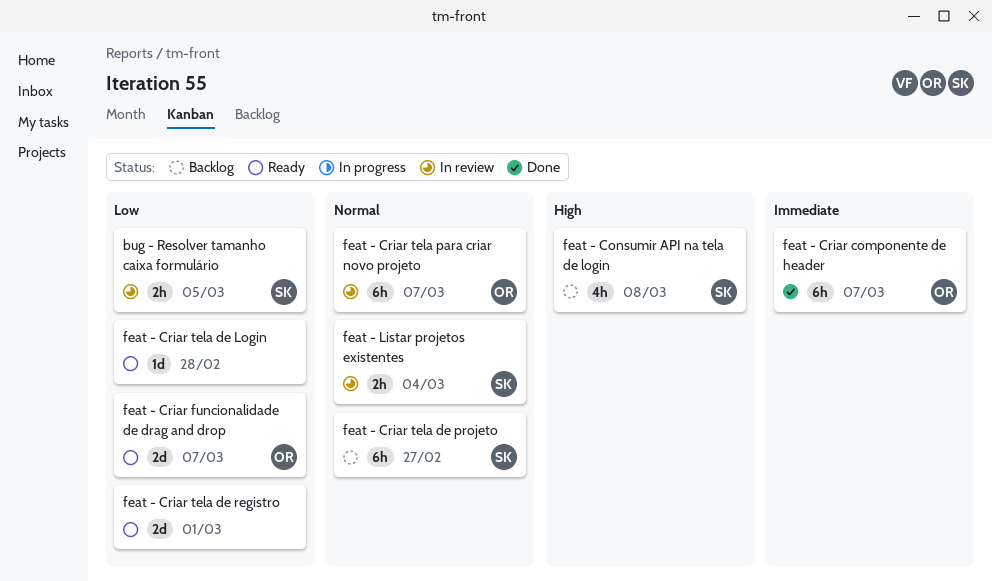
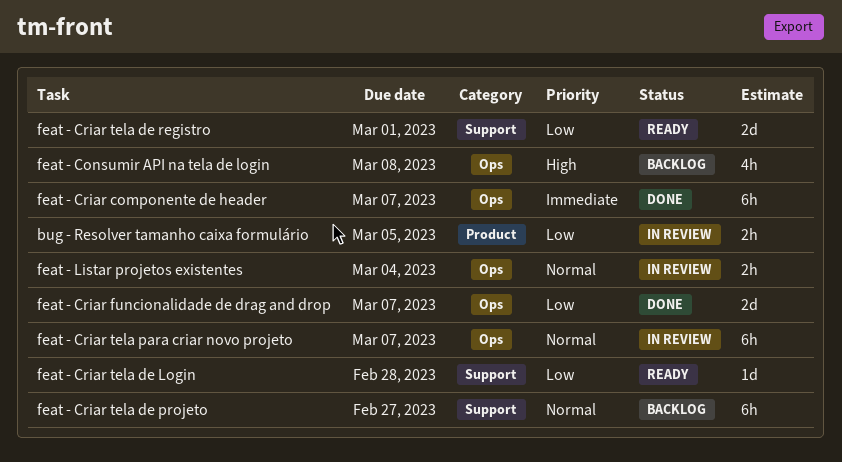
feat - Criar funcionalidade de drag and drop, status: Ready -> Done

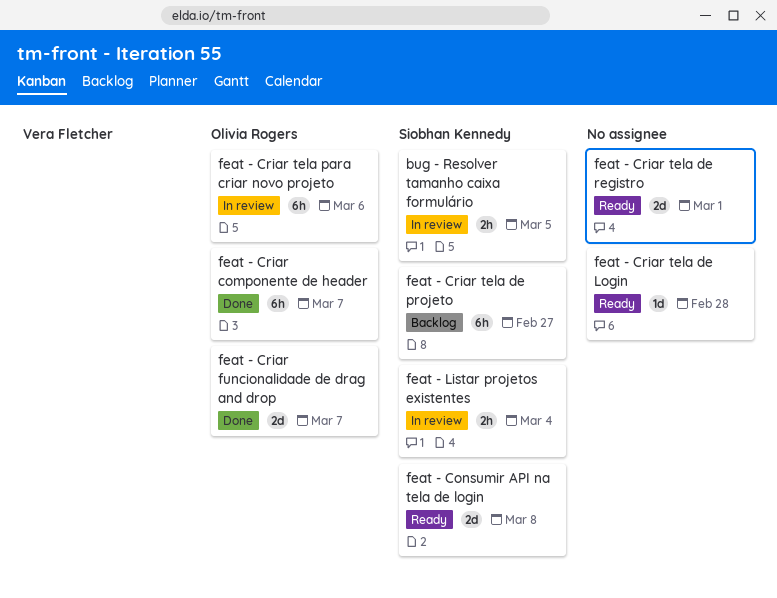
feat - Consumir API na tela de login, status: Backlog -> Ready
feat - Consumir API na tela de login, estimate: 4h -> 2d
feat - Criar tela para criar novo projeto, due: Mar 7 -> Mar 6

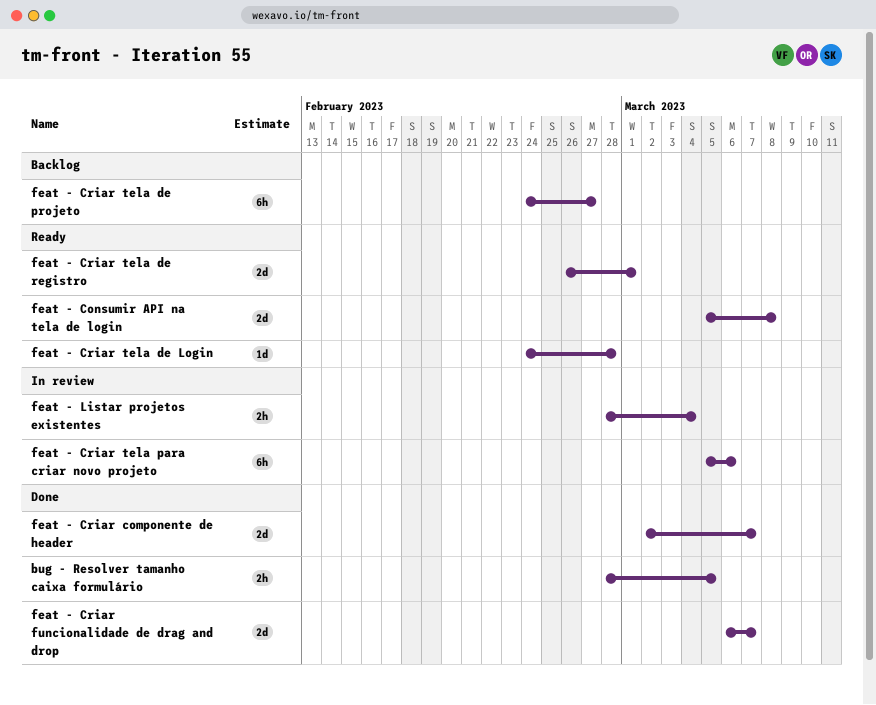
bug - Resolver tamanho caixa formulário, status: In review -> Done
feat - Criar componente de header, estimate: 6h -> 2d

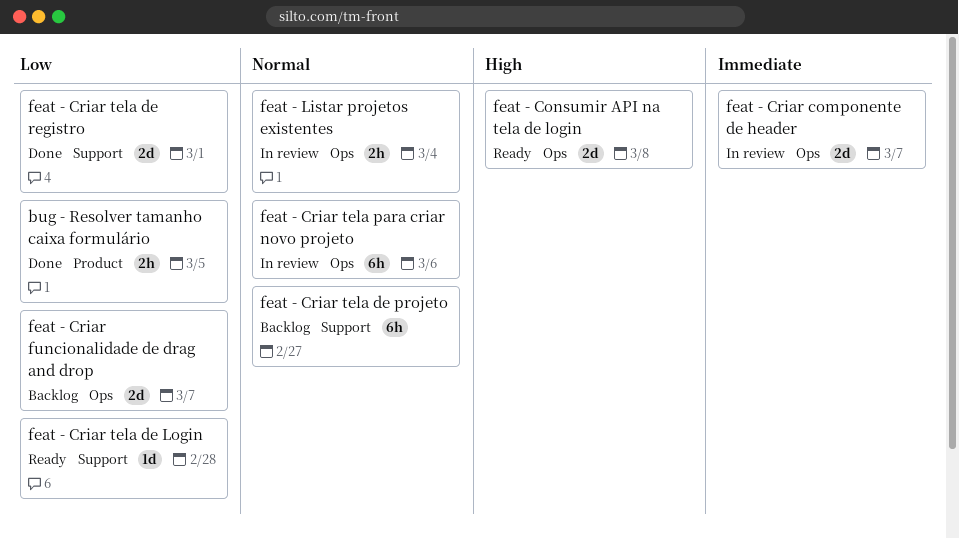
feat - Criar componente de header, status: Done -> In review
feat - Criar funcionalidade de drag and drop, status: Done -> Backlog
feat - Criar tela de registro, status: Ready -> Done

